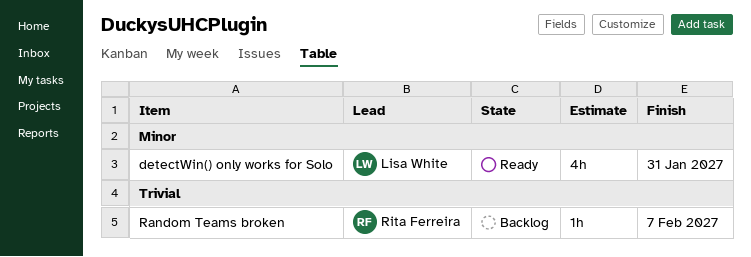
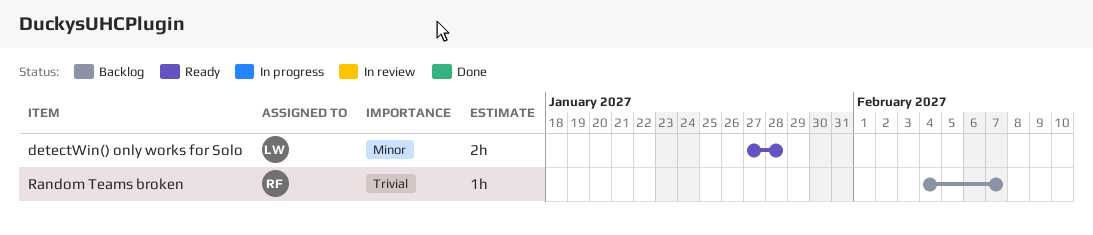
detectWin() only works for Solo, estimate: 4h -> 2h
detectWin() only works for Solo, due: Jan 31 -> Jan 28

